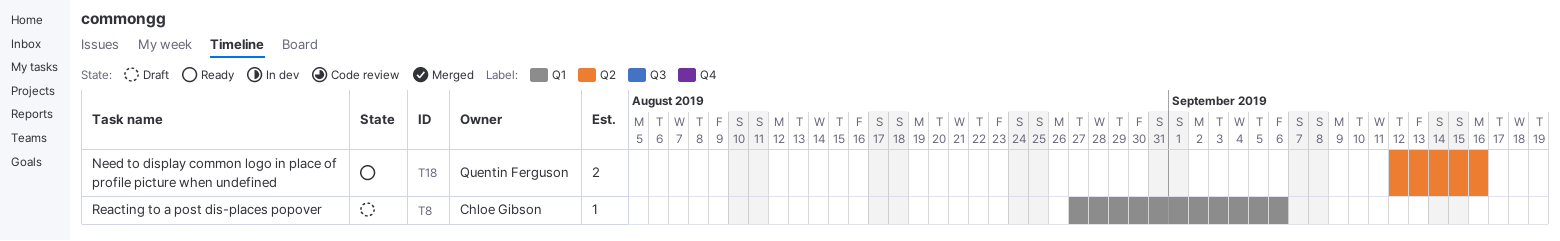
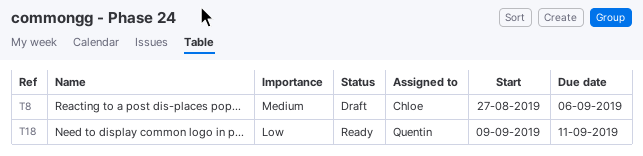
T18, start: Sep 12 -> Sep 9
T18, due: Sep 16 -> Sep 11

